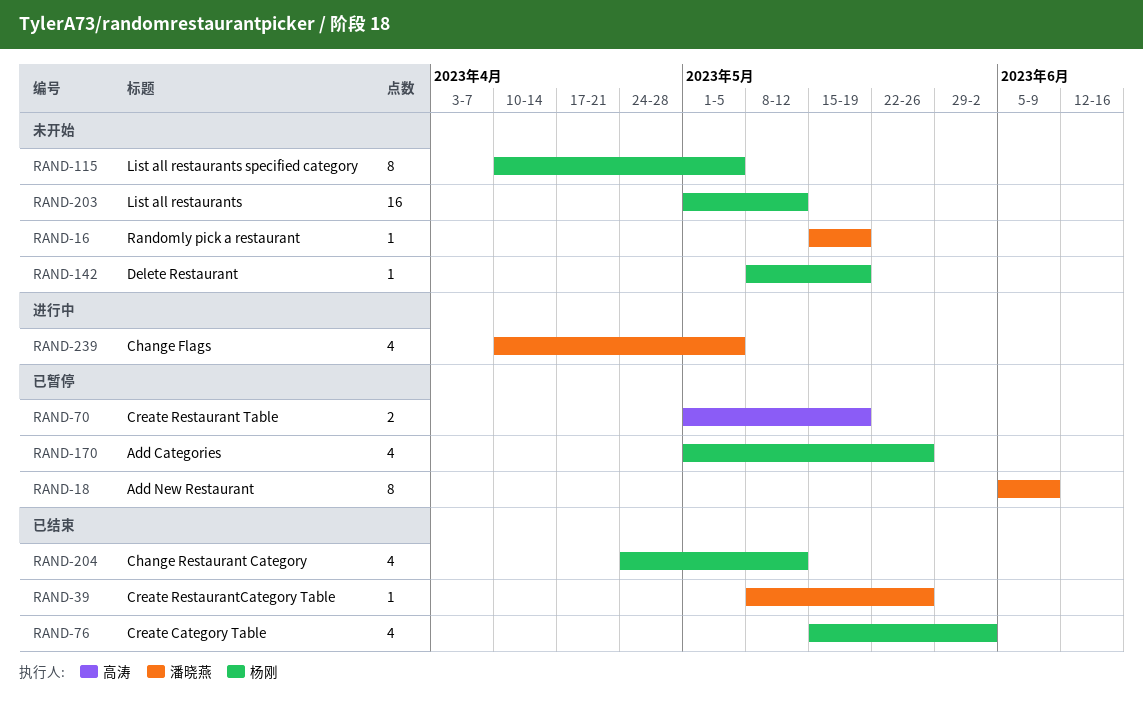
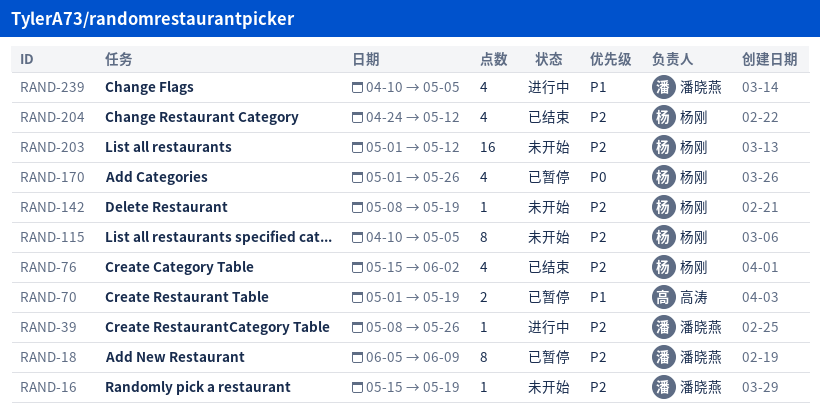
RAND-39, status: 已结束 -> 进行中

